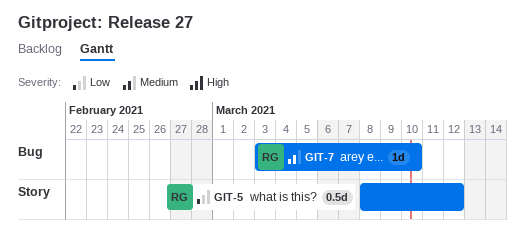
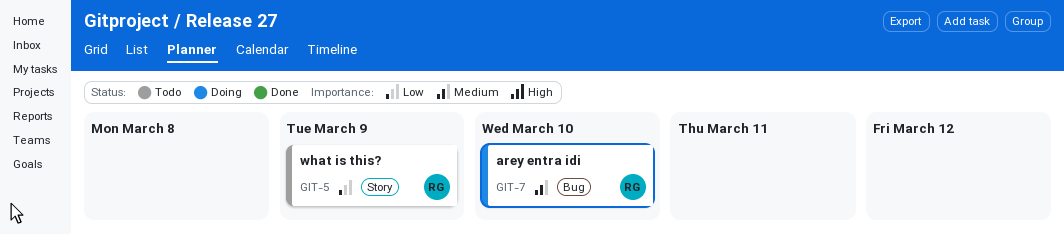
GIT-5, due: Mar 12 -> Mar 9

